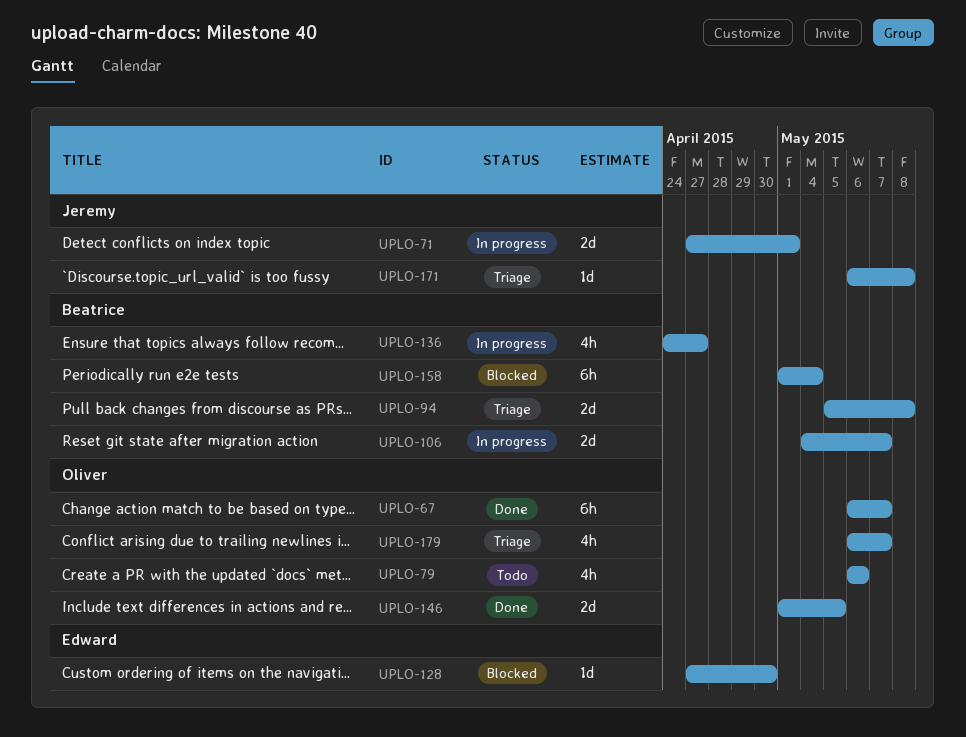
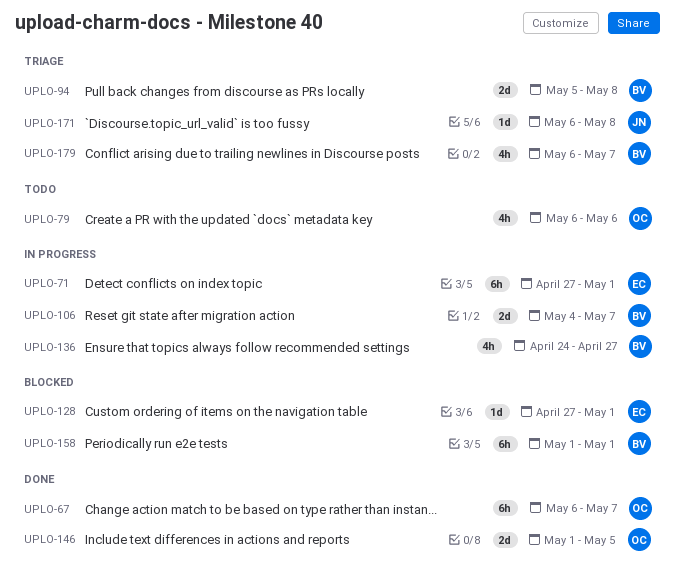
UPLO-71, owner: Jeremy -> Edward
UPLO-71, estimate: 2d -> 6h
UPLO-128, due: Apr 30 -> May 1
UPLO-158, due: May 4 -> May 1
UPLO-179, owner: Oliver -> Beatrice

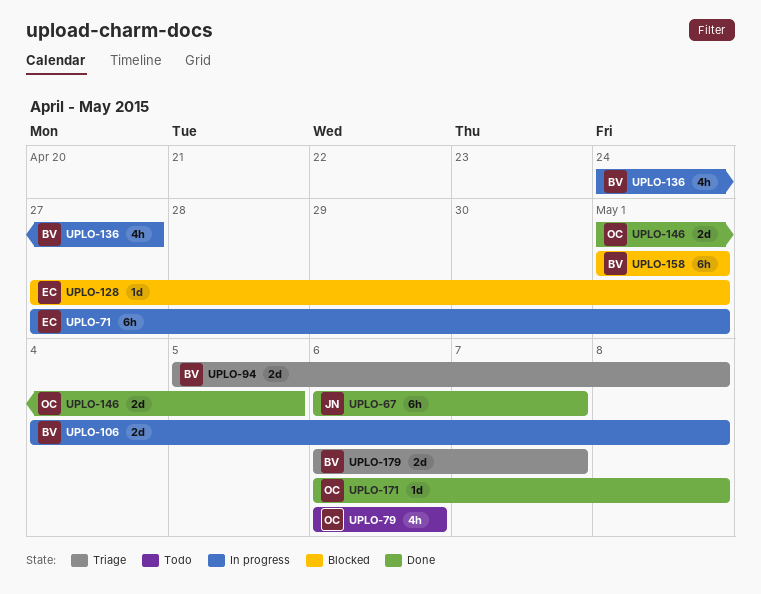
UPLO-67, owner: OC -> JN
UPLO-106, due: May 7 -> May 8
UPLO-171, status: Triage -> Done
UPLO-171, owner: JN -> OC
UPLO-179, estimate: 4h -> 2d

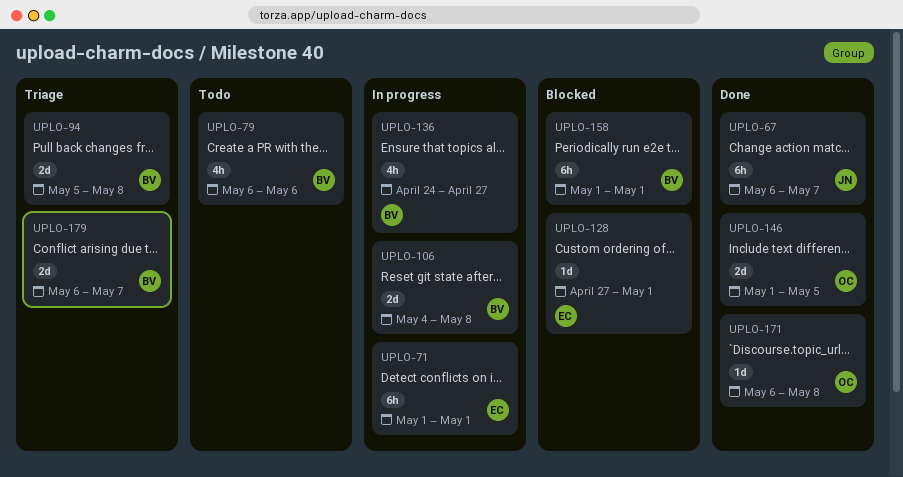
UPLO-71, start: Apr 27 -> May 1
UPLO-79, owner: OC -> BV

